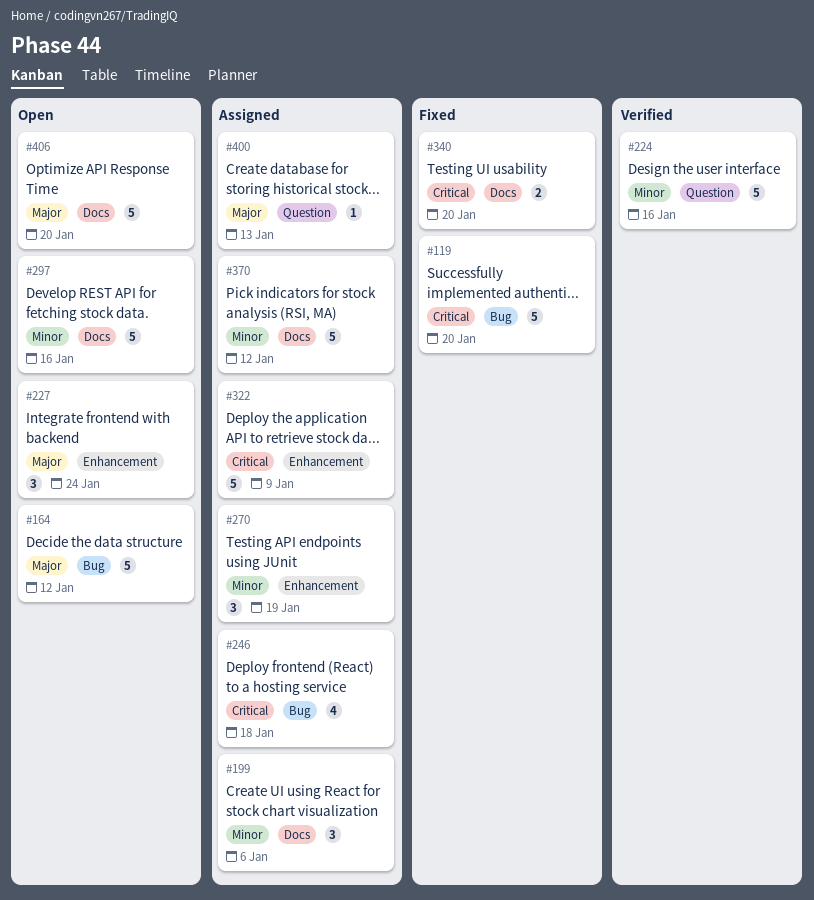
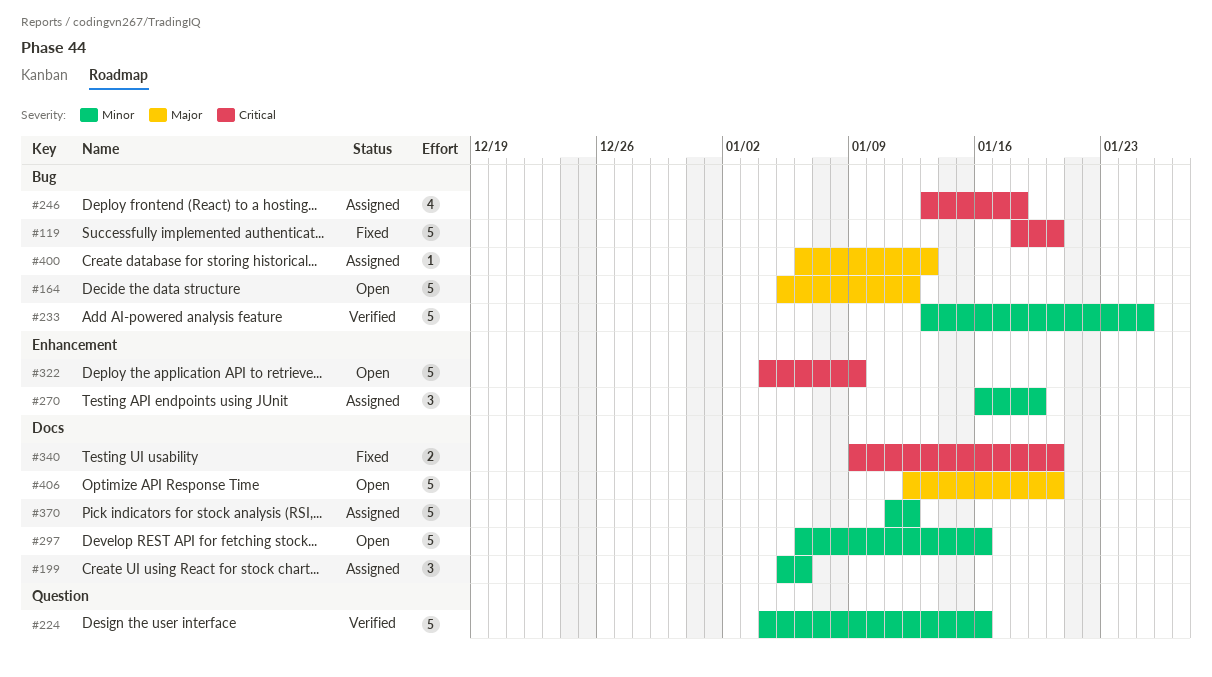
#227: present -> none
#233: none -> present
#322, status: Assigned -> Open
#400, label: Question -> Bug

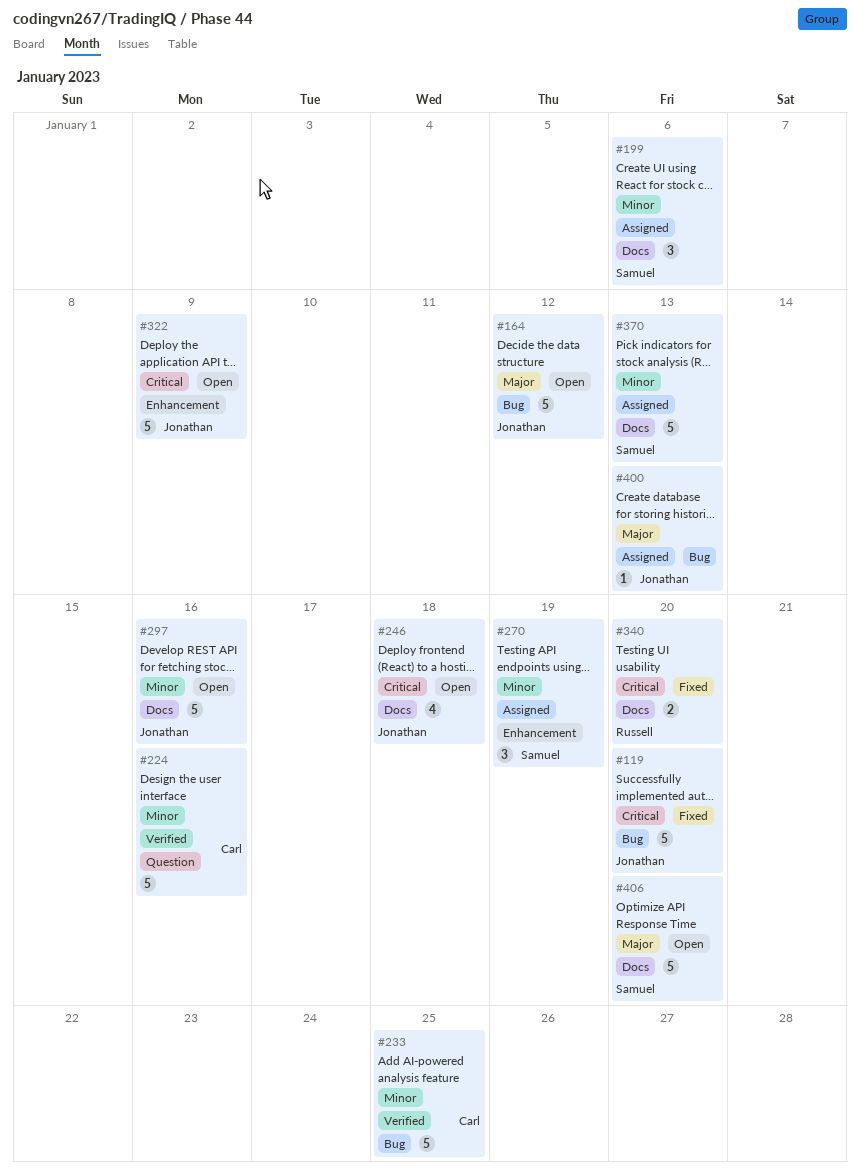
#246, status: Assigned -> Open
#246, label: Bug -> Docs
#370, due: Jan 12 -> Jan 13

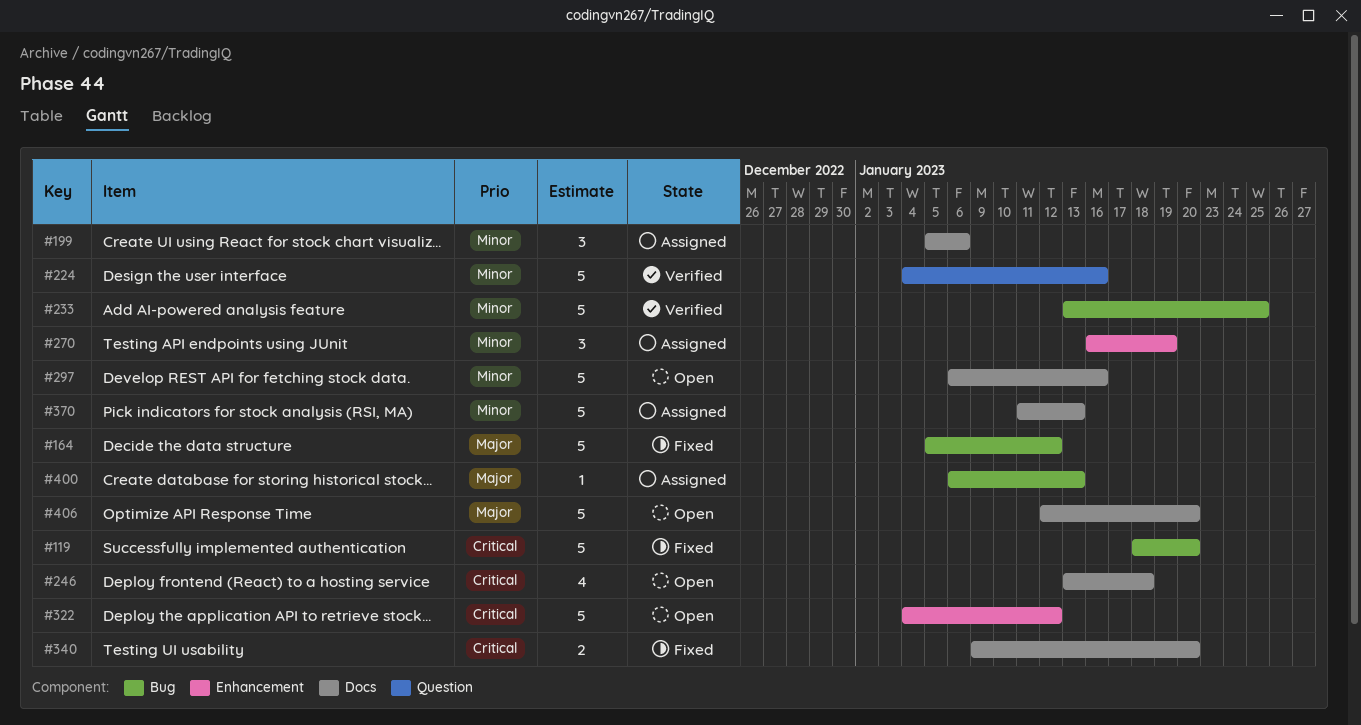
#164, status: Open -> Fixed
#322, due: Jan 9 -> Jan 12

